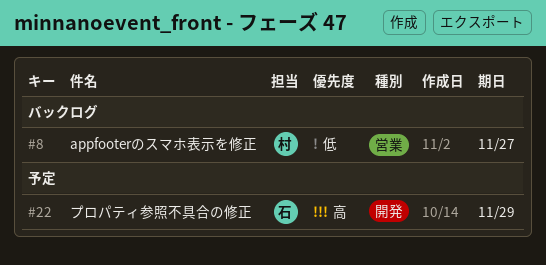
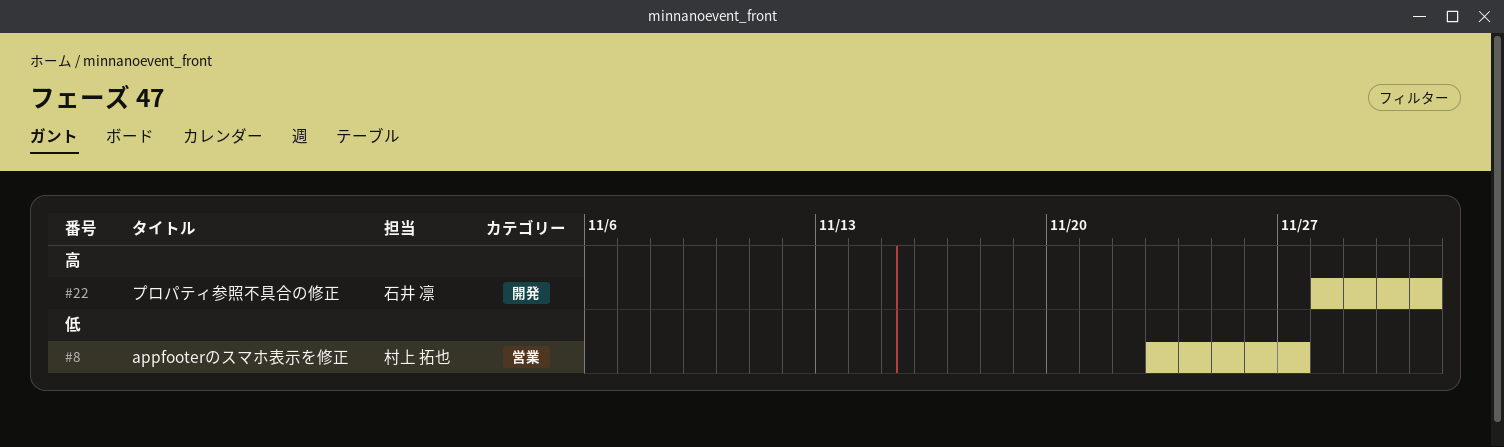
#22, due: Nov 29 -> Dec 1

